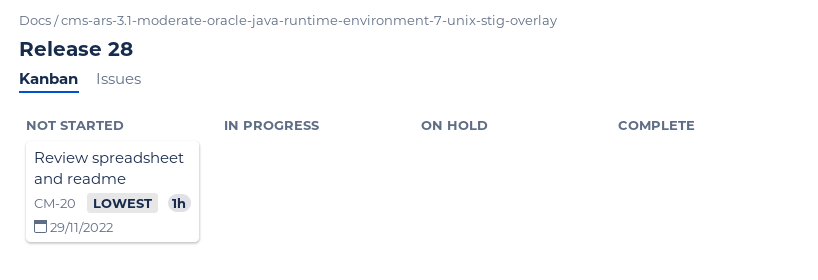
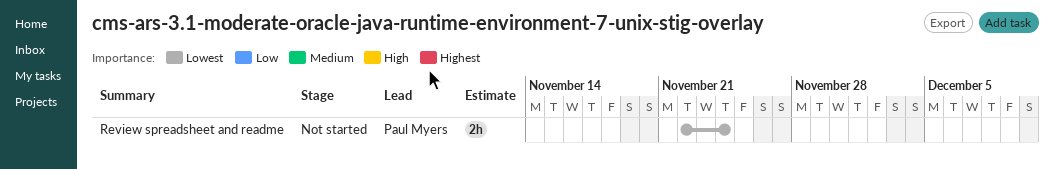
Review spreadsheet and readme, estimate: 1h -> 2h
Review spreadsheet and readme, due: Nov 29 -> Nov 24

